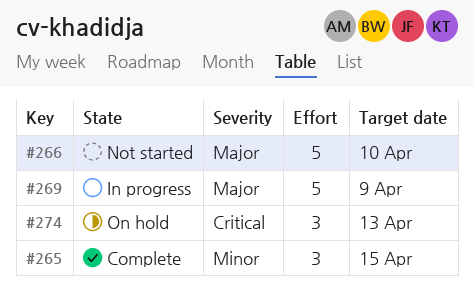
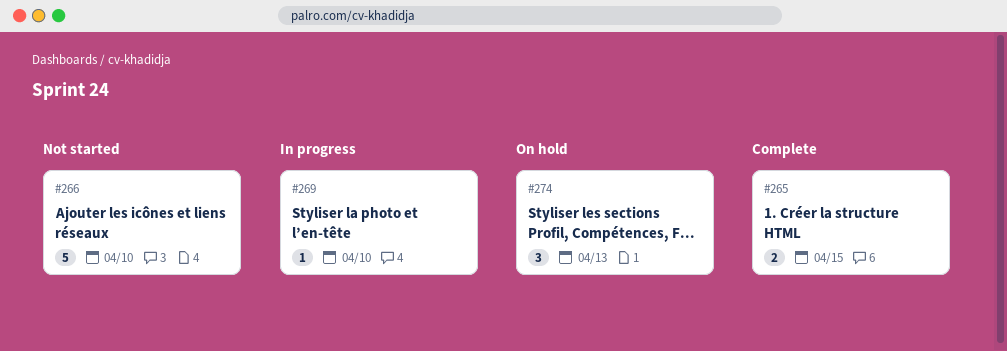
#265, estimate: 3 -> 2
#269, estimate: 5 -> 1
#269, due: Apr 9 -> Apr 10

